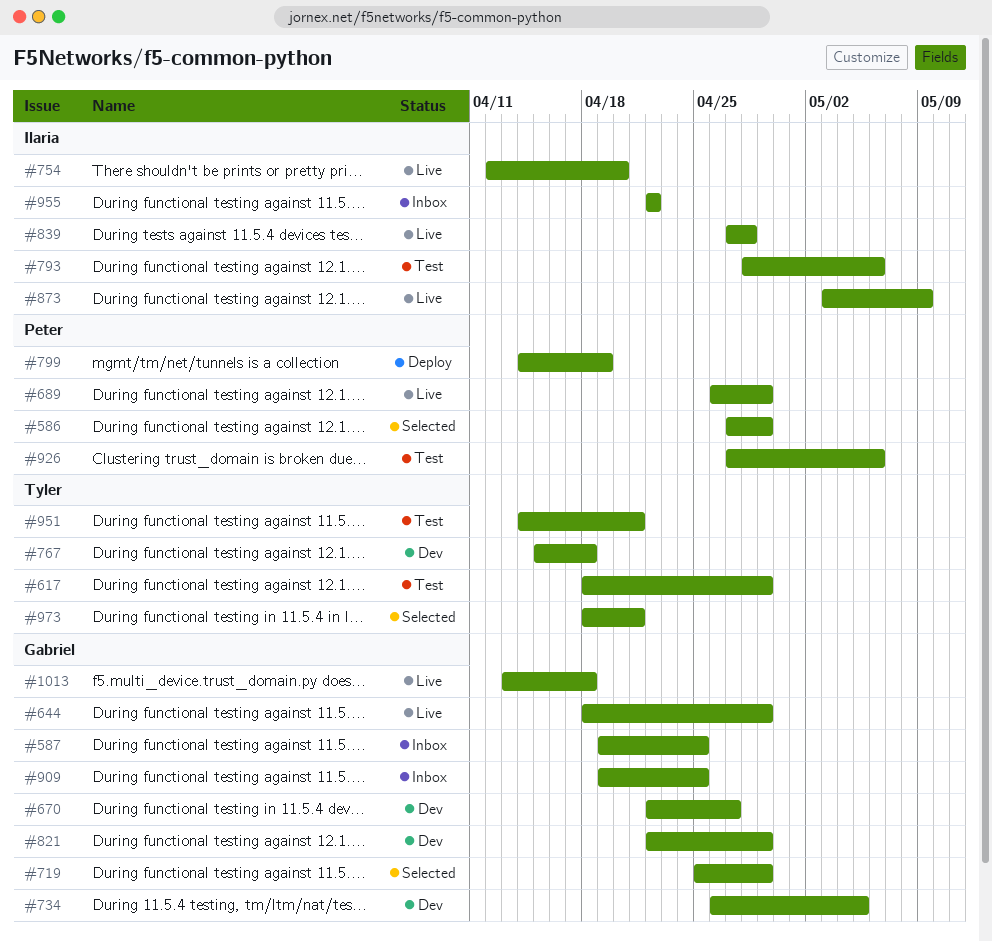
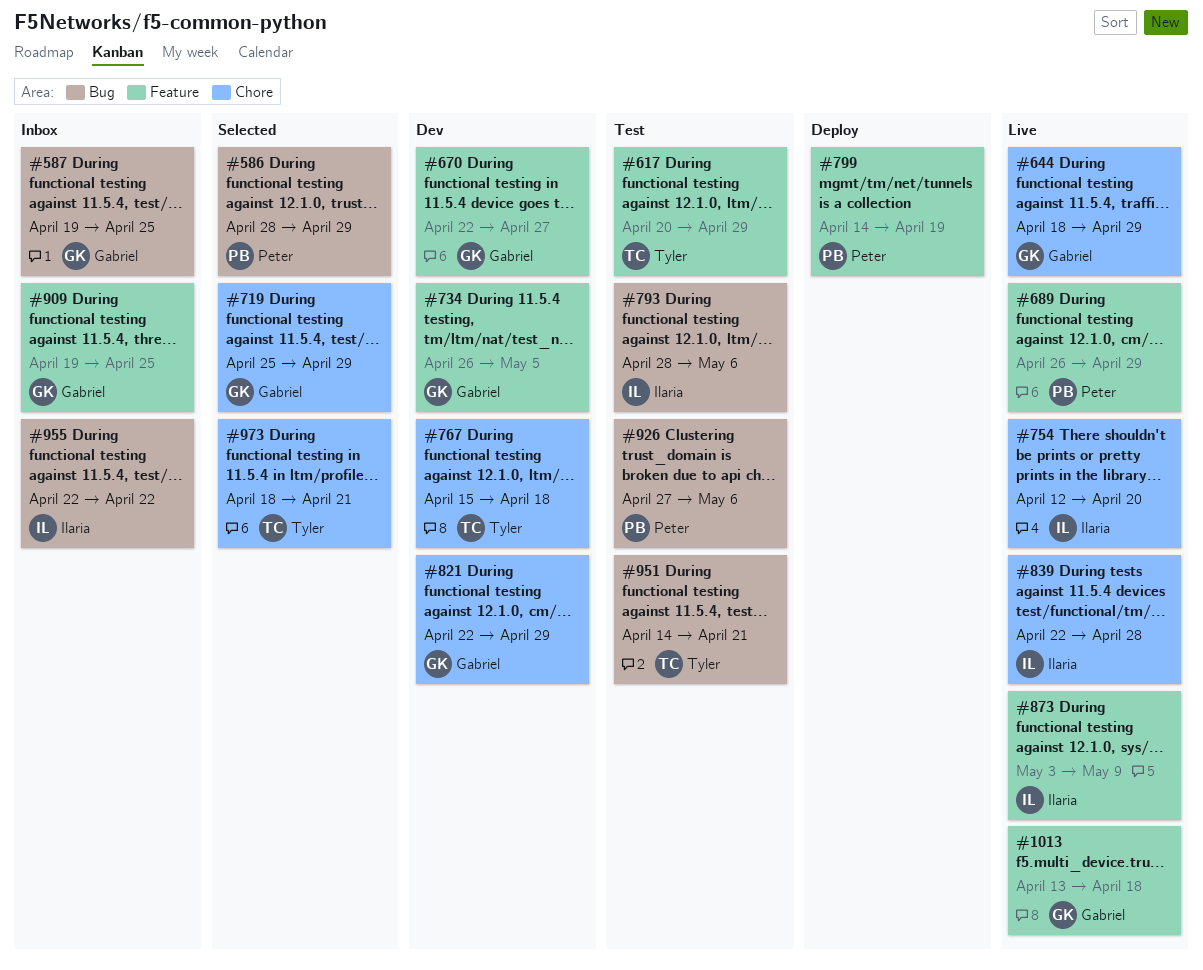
#586, start: Apr 27 -> Apr 28
#617, start: Apr 18 -> Apr 20
#839, start: Apr 27 -> Apr 22

